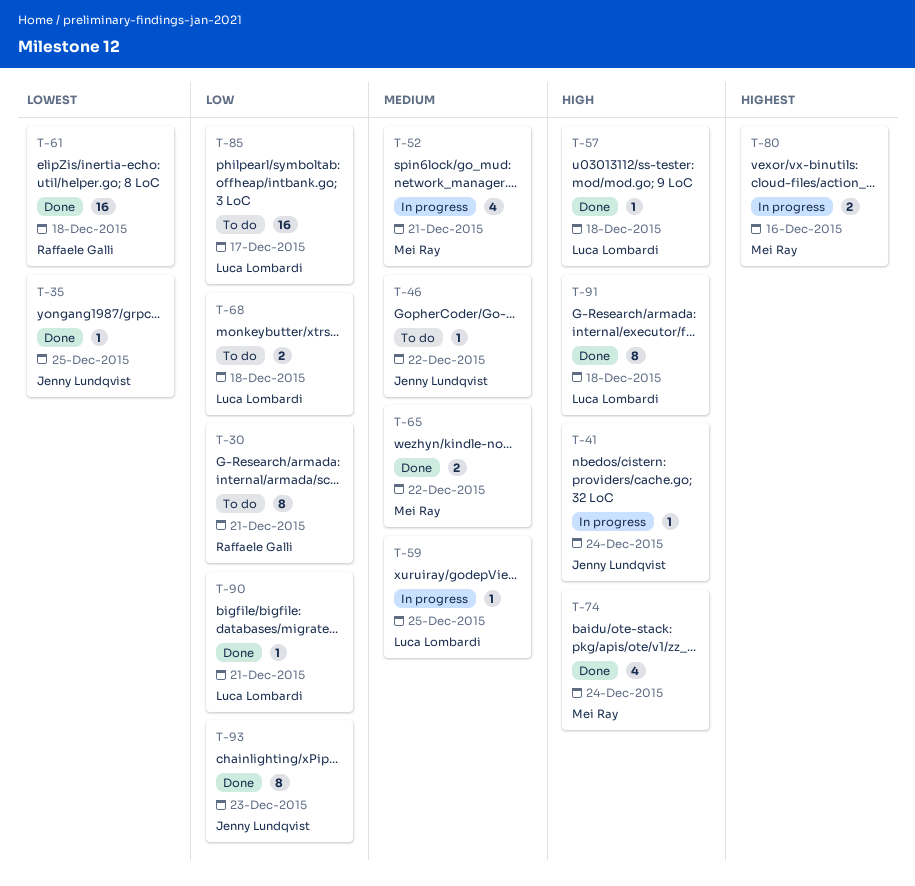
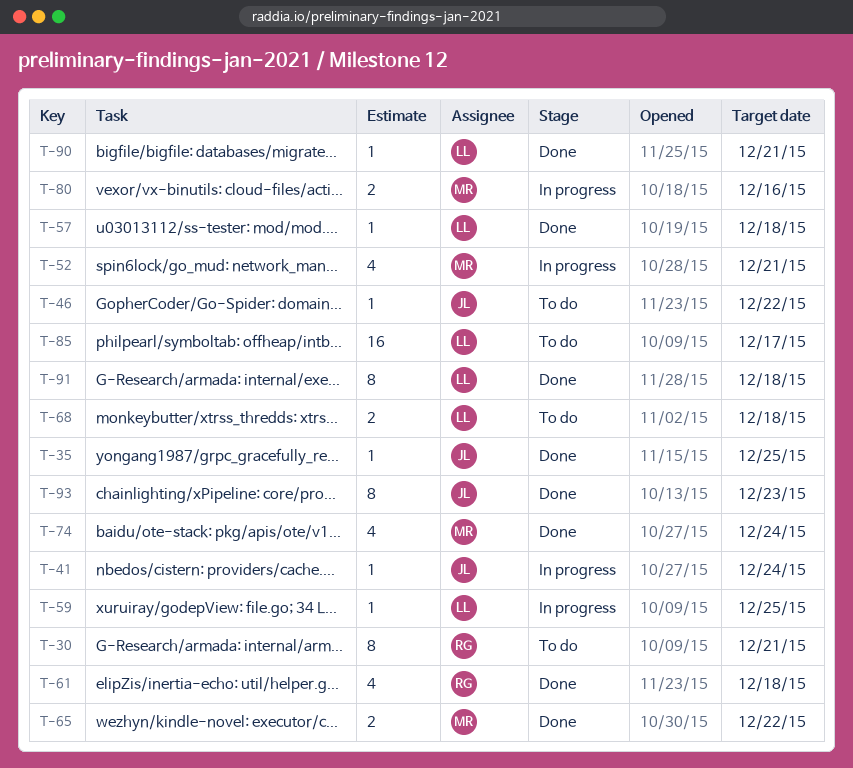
T-61, estimate: 16 -> 4

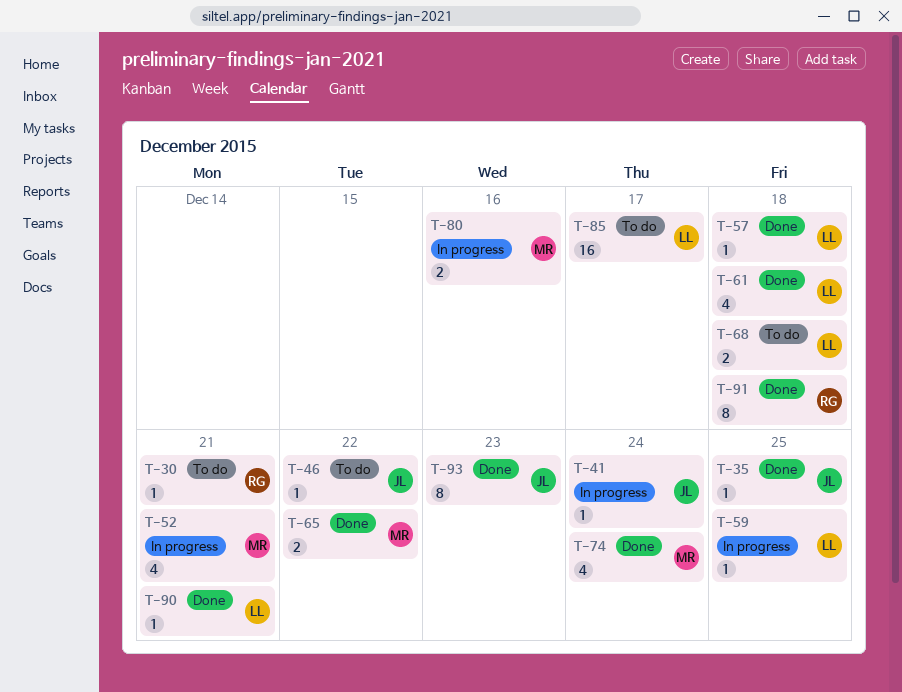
T-30, estimate: 8 -> 1
T-61, owner: RG -> LL
T-91, owner: LL -> RG

